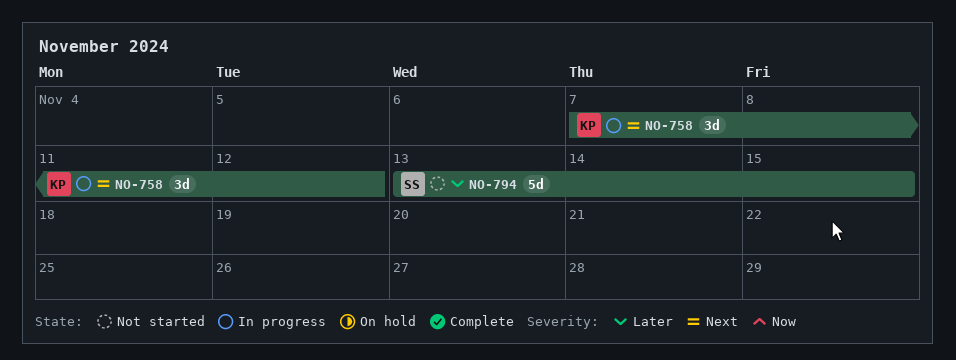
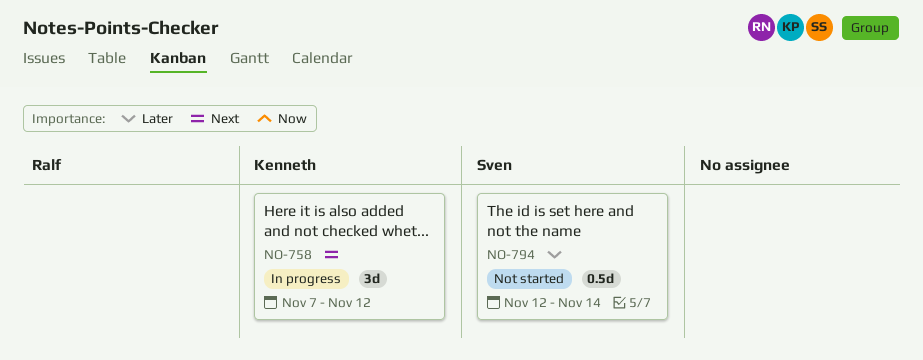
NO-794, estimate: 5d -> 0.5d
NO-794, start: Nov 13 -> Nov 12
NO-794, due: Nov 15 -> Nov 14

